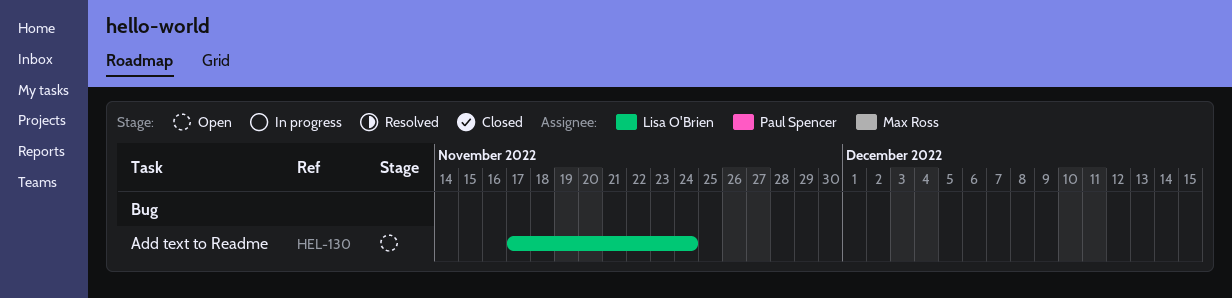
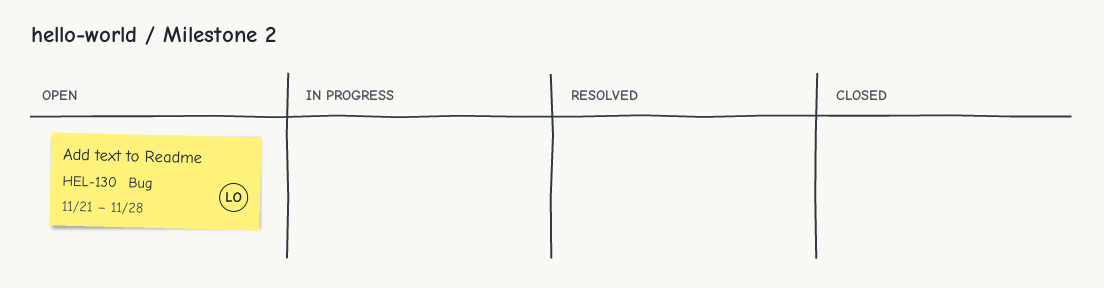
HEL-130, start: Nov 17 -> Nov 21
HEL-130, due: Nov 24 -> Nov 28

